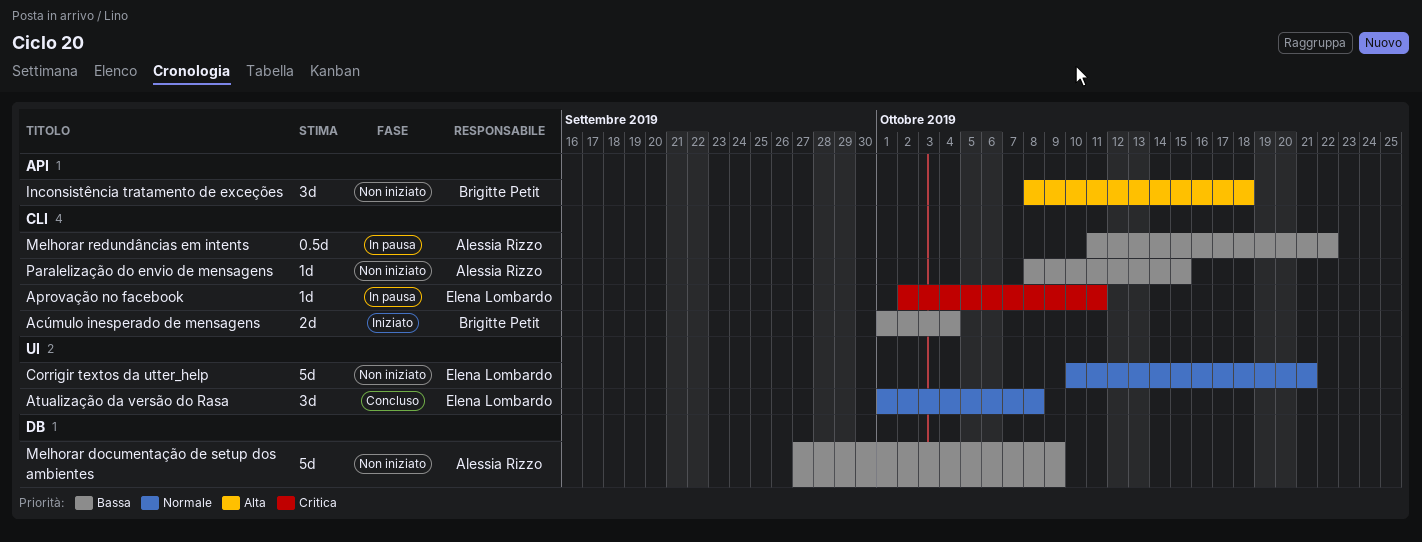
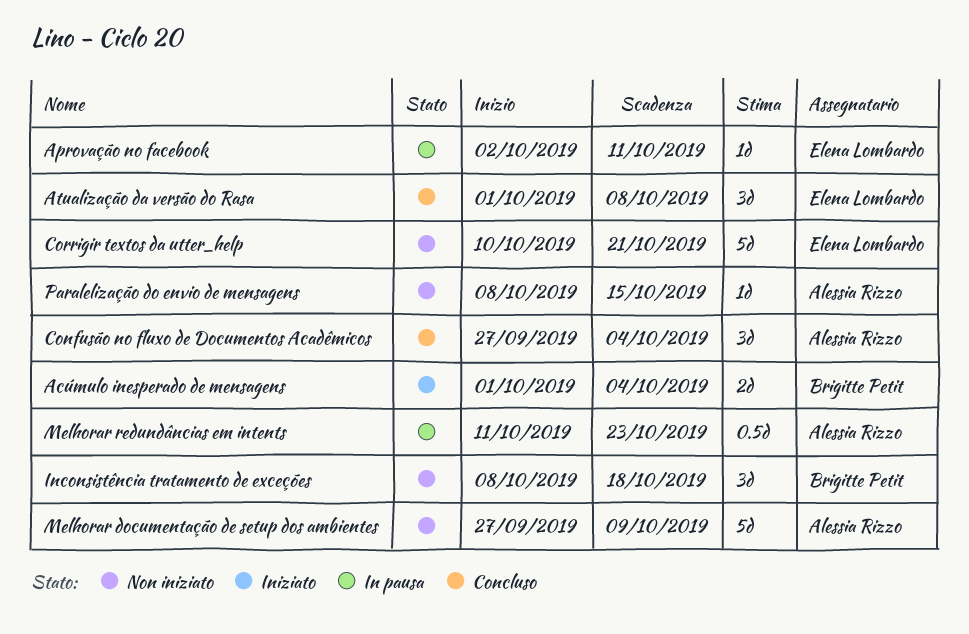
Confusão no fluxo de Documentos Acadêmicos: none -> present
Melhorar redundâncias em intents, due: Oct 22 -> Oct 23

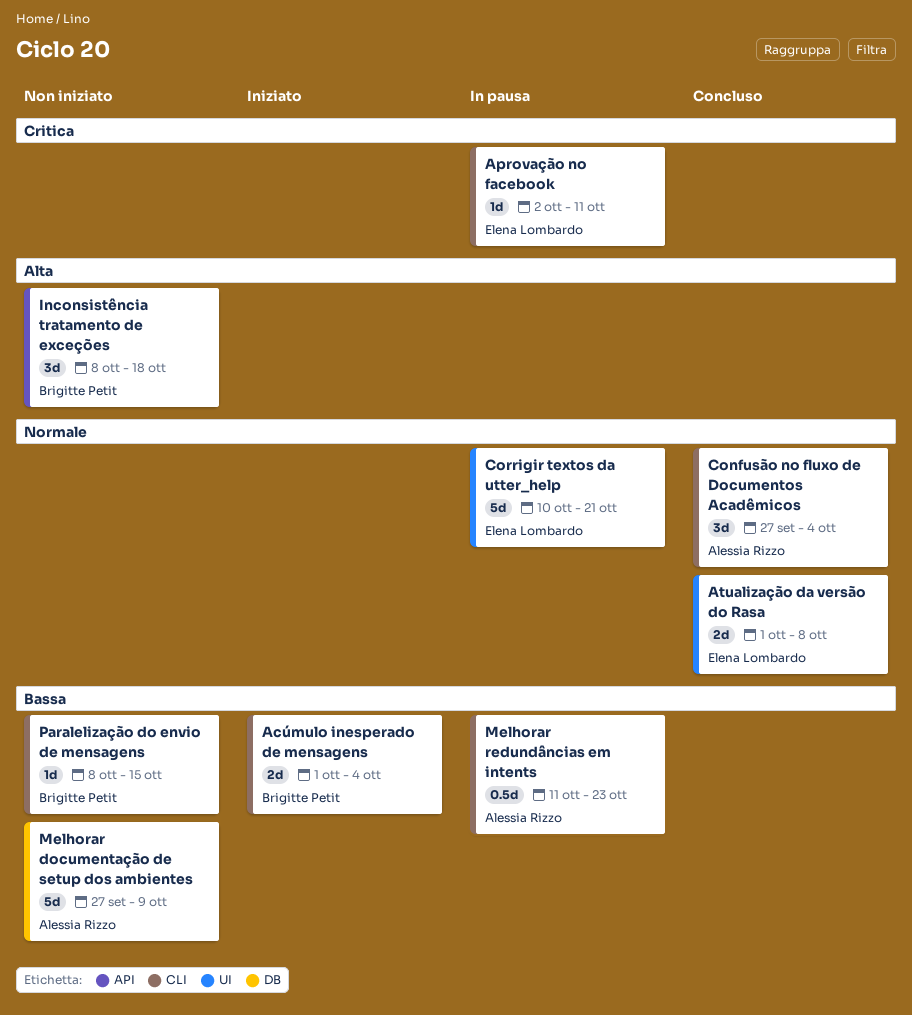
Atualização da versão do Rasa, estimate: 3d -> 2d
Corrigir textos da utter_help, status: Non iniziato -> In pausa
Paralelização do envio de mensagens, owner: Alessia Rizzo -> Brigitte Petit

